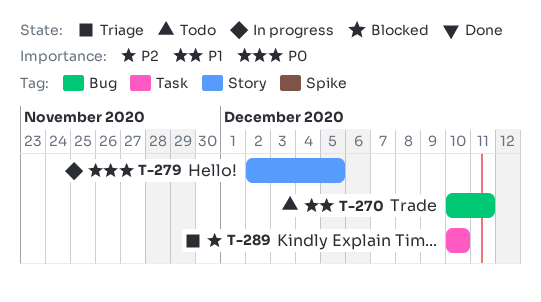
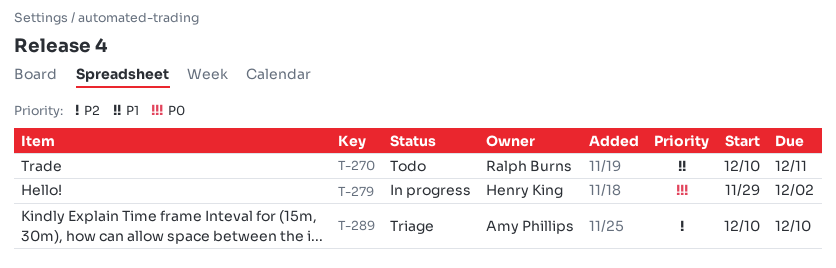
T-279, start: Dec 2 -> Nov 29
T-279, due: Dec 5 -> Dec 2

